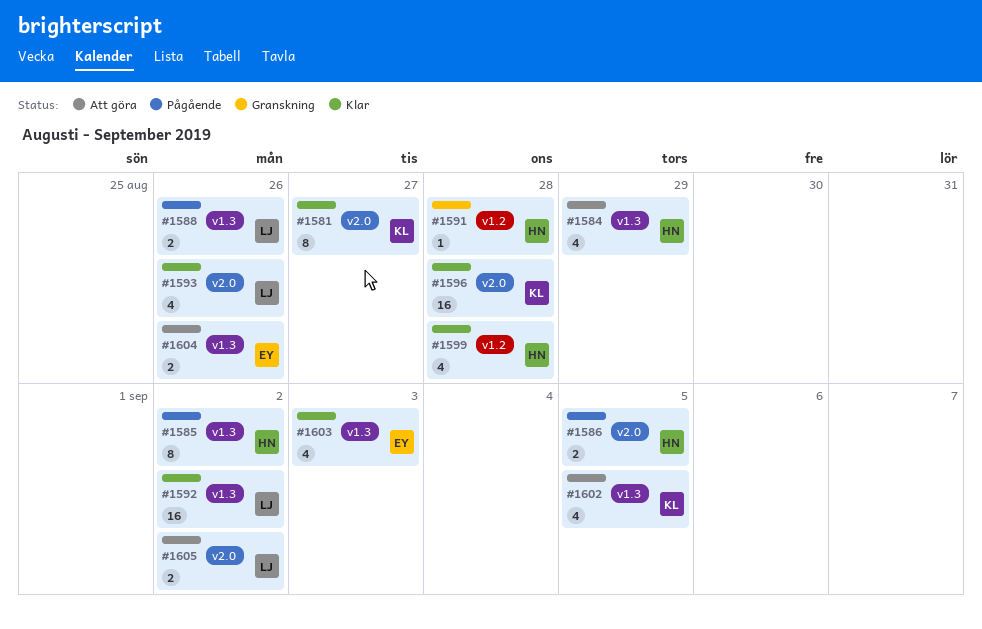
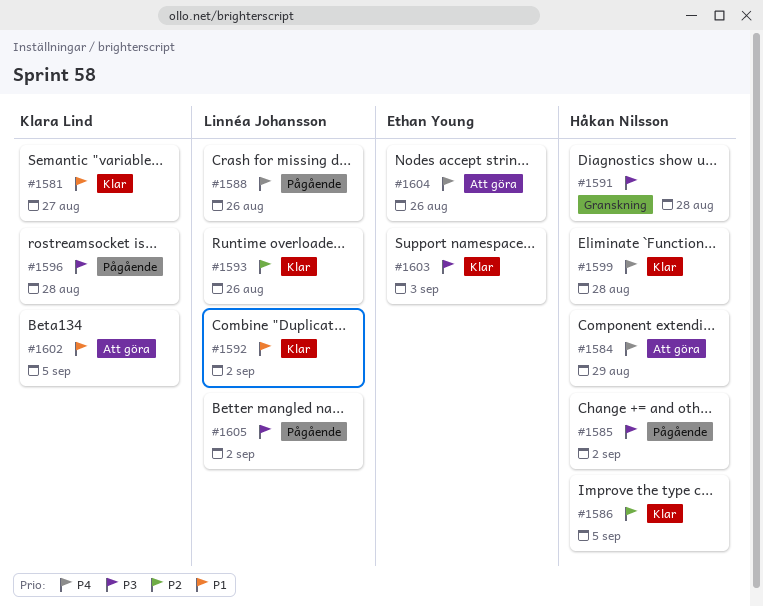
#1586, status: Pågående -> Klar
#1596, status: Klar -> Pågående
#1605, status: Att göra -> Pågående

